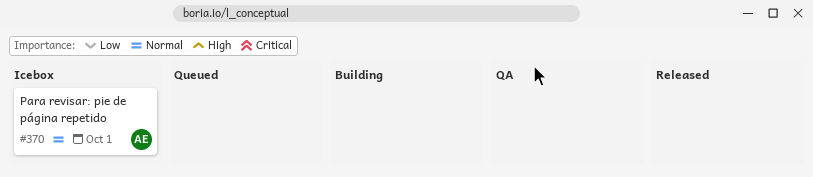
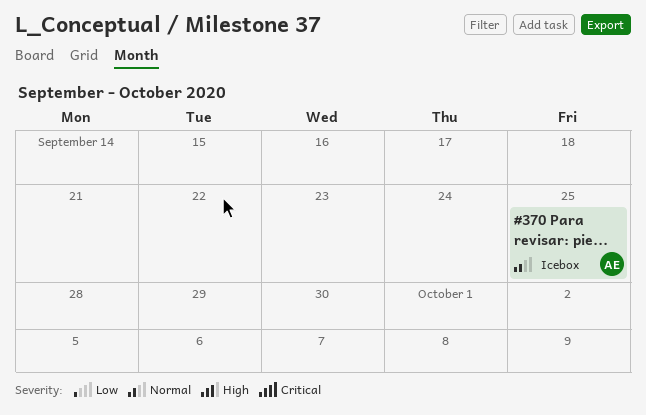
#370, due: Oct 1 -> Sep 25

